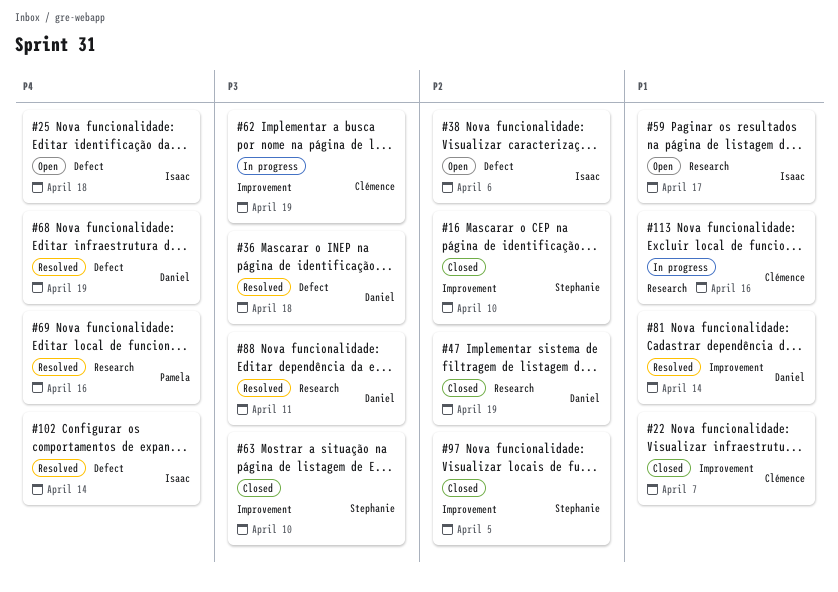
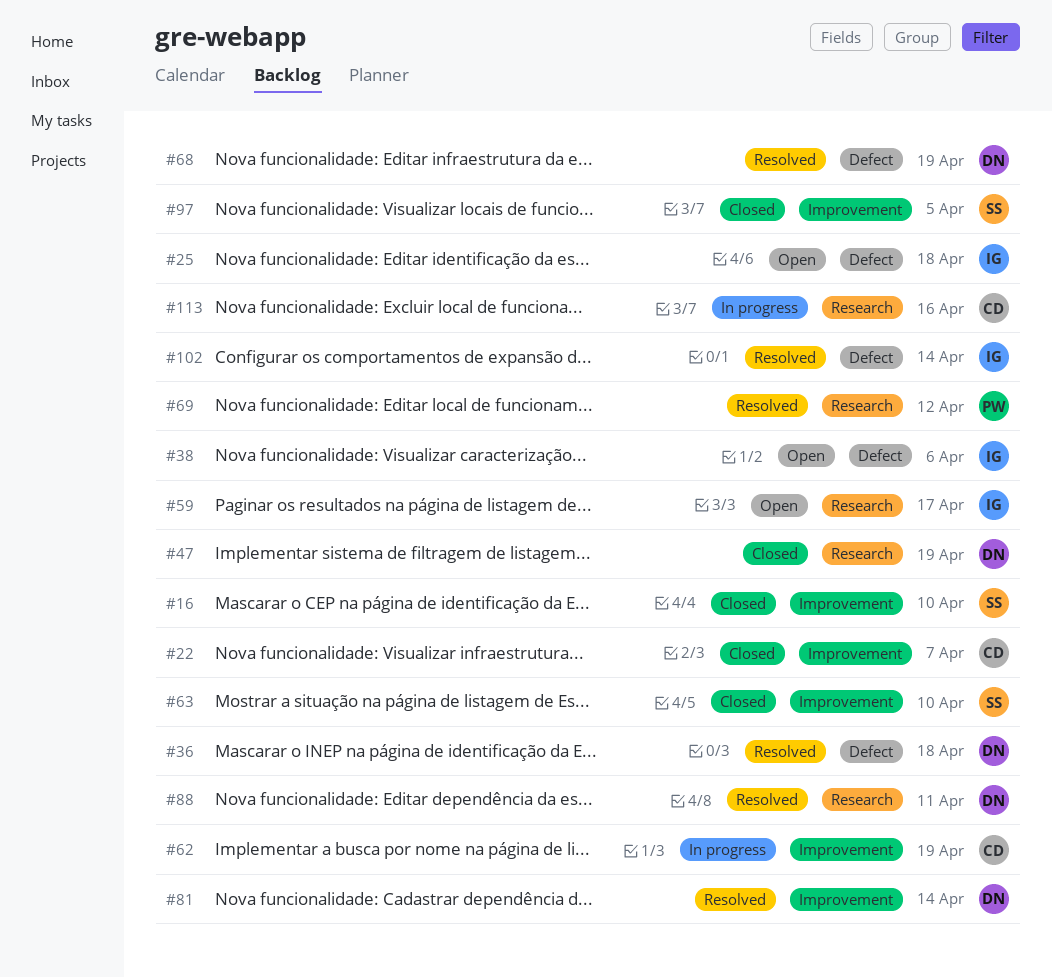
#69, due: Apr 16 -> Apr 12

